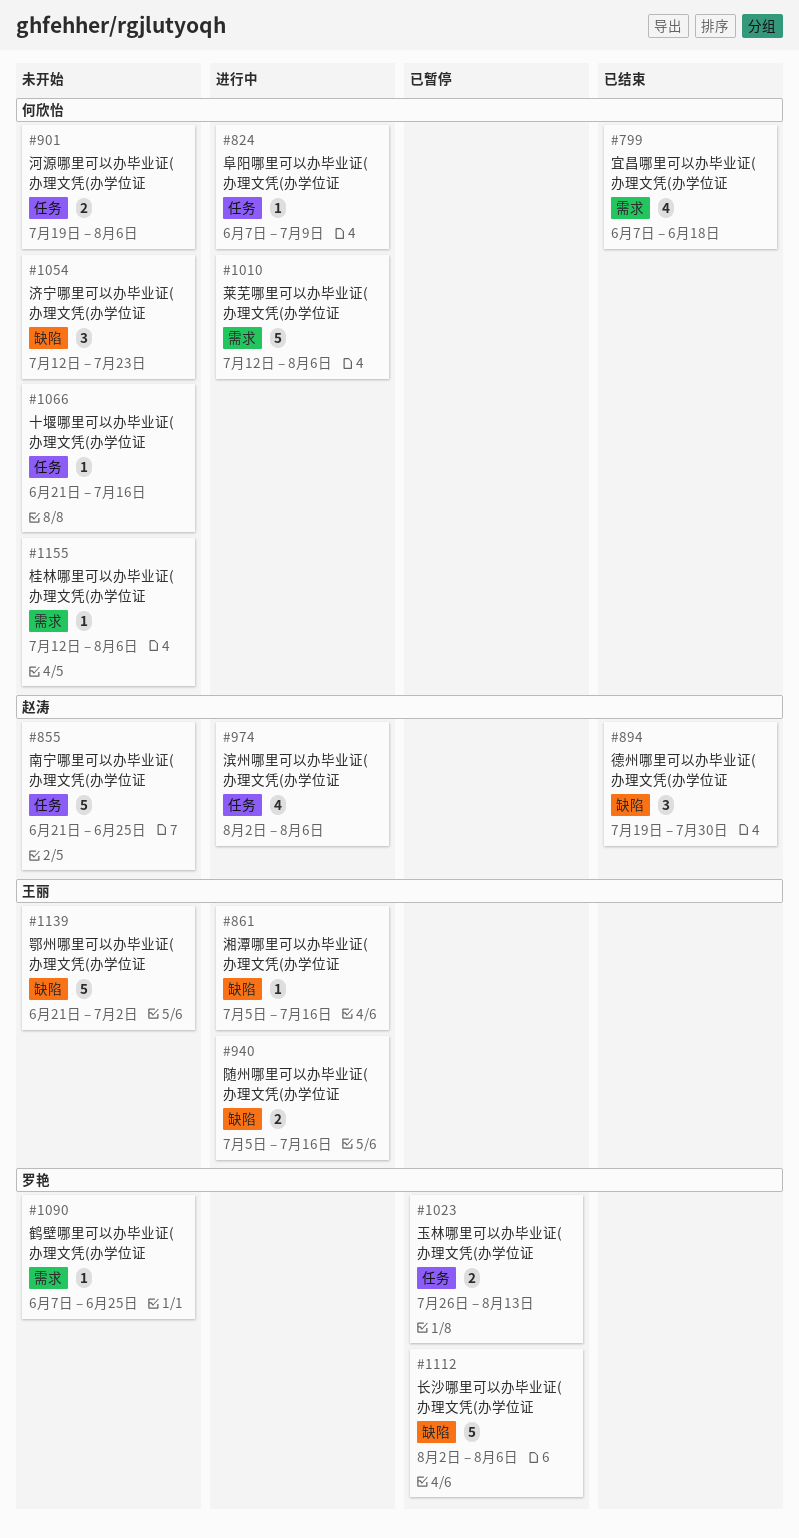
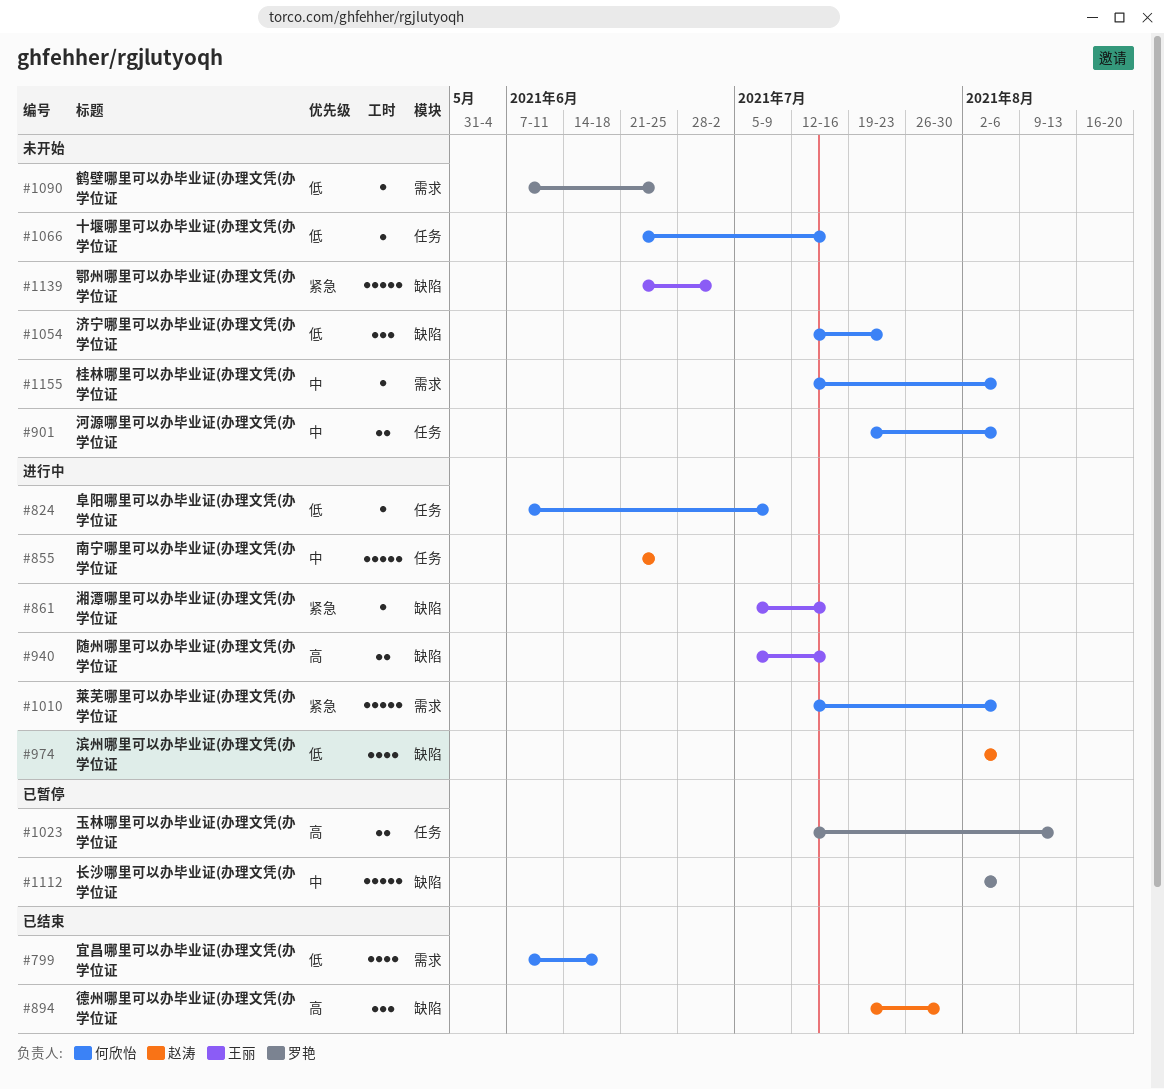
#855, status: 未开始 -> 进行中
#974, label: 任务 -> 缺陷
#1023, start: Jul 26 -> Jul 12

